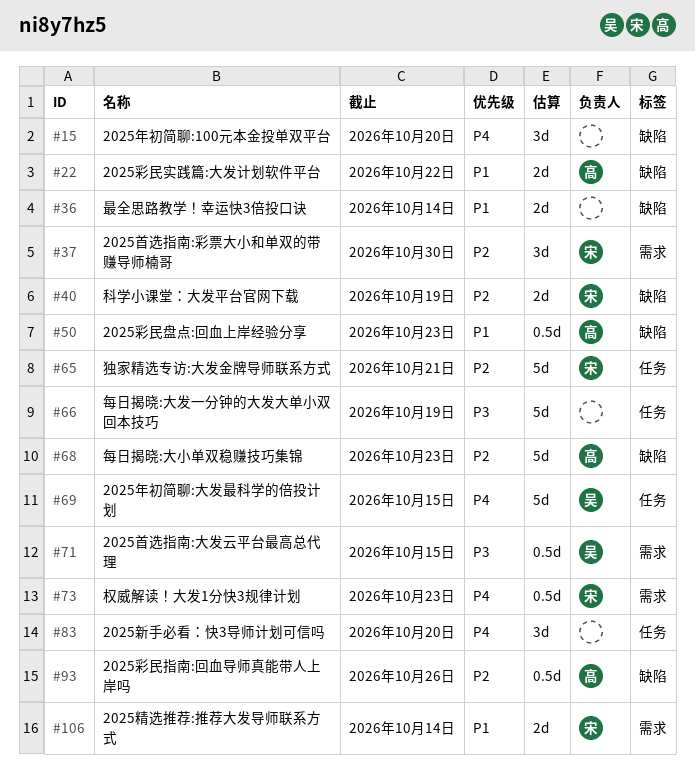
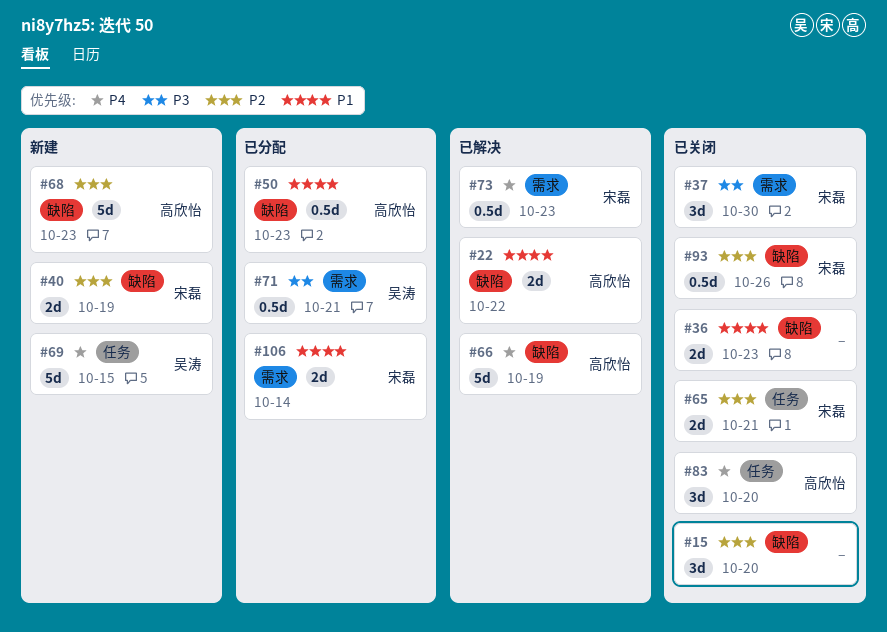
#15, priority: P4 -> P2
#36, due: Oct 14 -> Oct 23
#37, priority: P2 -> P3
#65, estimate: 5d -> 2d
#66, owner: none -> 高欣怡
#66, priority: P3 -> P4
#66, label: 任务 -> 缺陷
#71, due: Oct 15 -> Oct 21
#83, owner: none -> 高欣怡
#93, owner: 高欣怡 -> 宋磊

